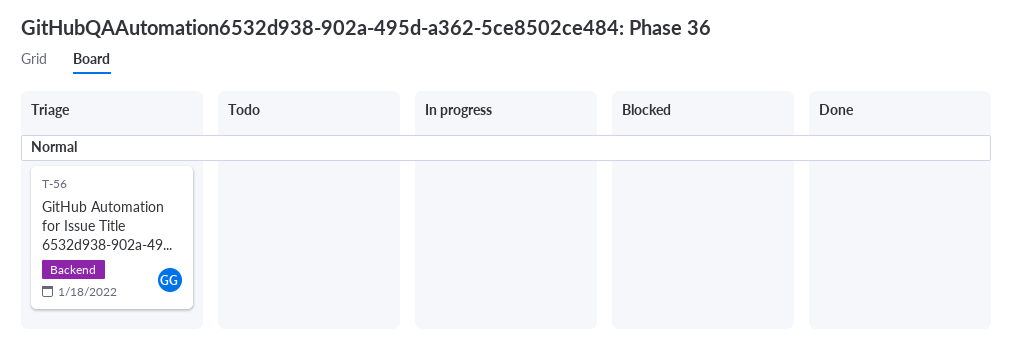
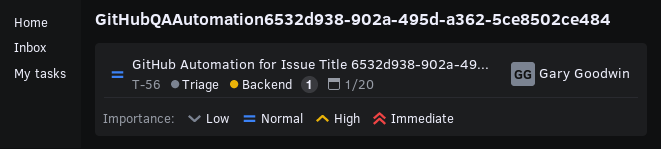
T-56, due: Jan 18 -> Jan 20

